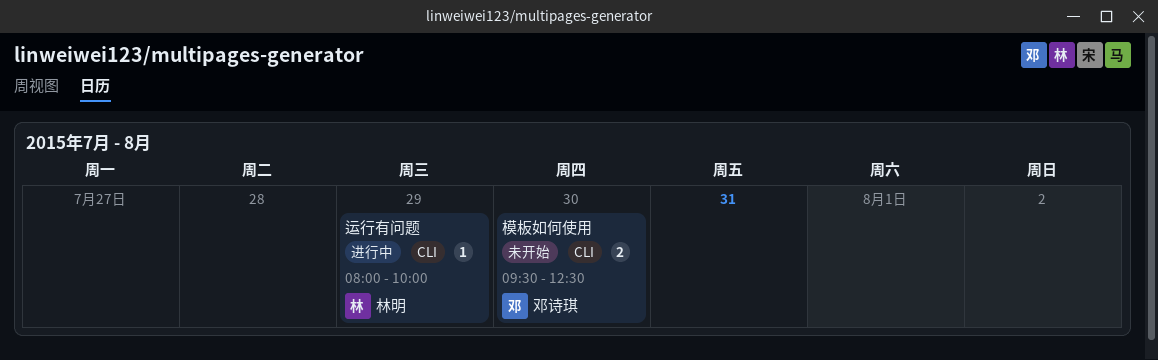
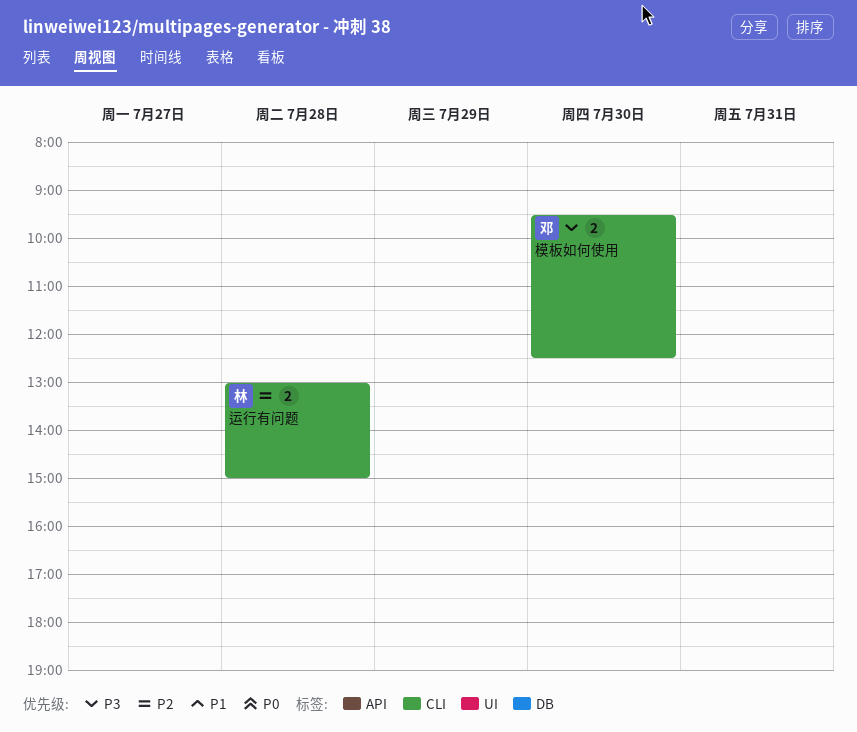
运行有问题, estimate: 1 -> 2
运行有问题, day: Jul 29 -> Jul 28
运行有问题, begins: 08:00 -> 13:00
运行有问题, ends: 10:00 -> 15:00

